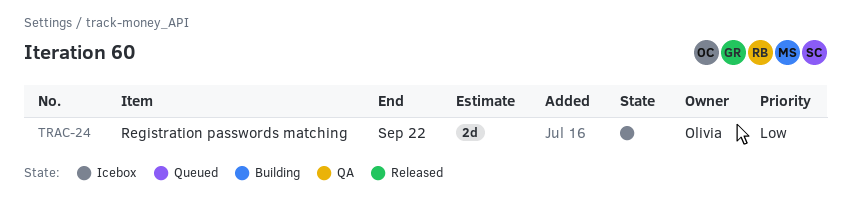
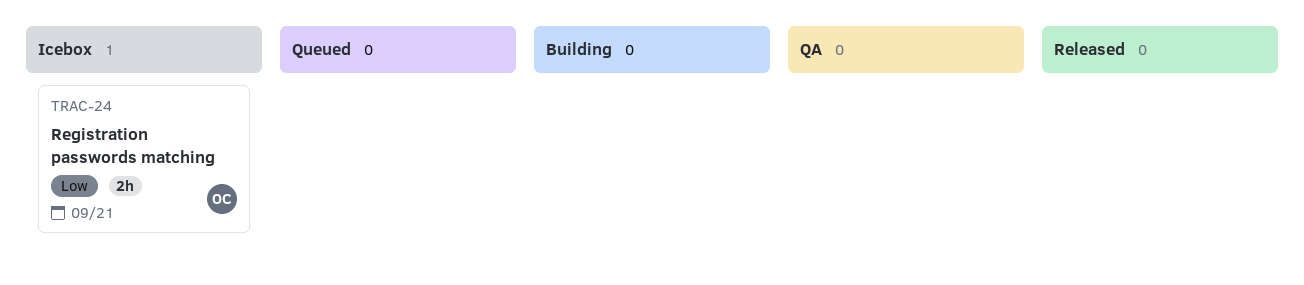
TRAC-24, estimate: 2d -> 2h
TRAC-24, due: Sep 22 -> Sep 21

